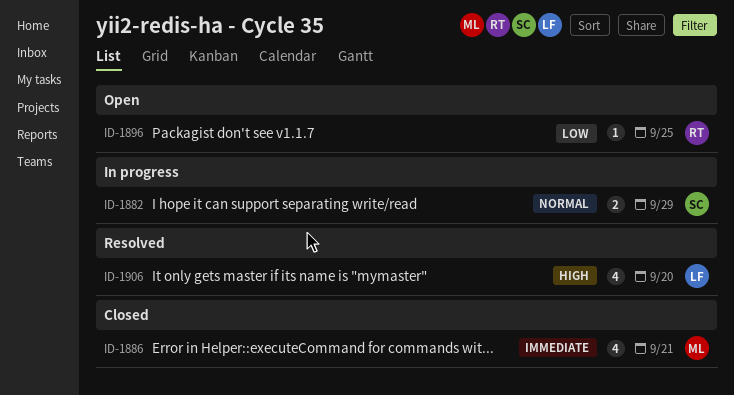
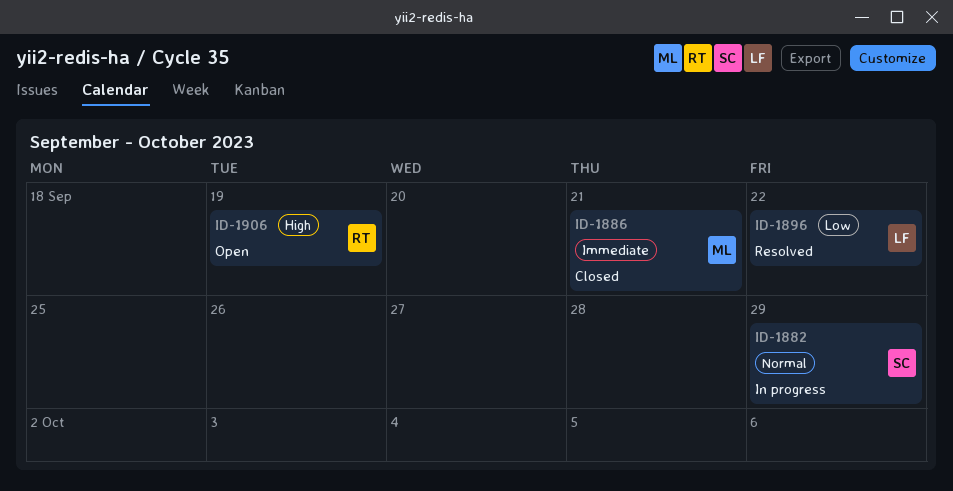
ID-1896, status: Open -> Resolved
ID-1896, owner: RT -> LF
ID-1896, due: Sep 25 -> Sep 22
ID-1906, status: Resolved -> Open
ID-1906, owner: LF -> RT
ID-1906, due: Sep 20 -> Sep 19

